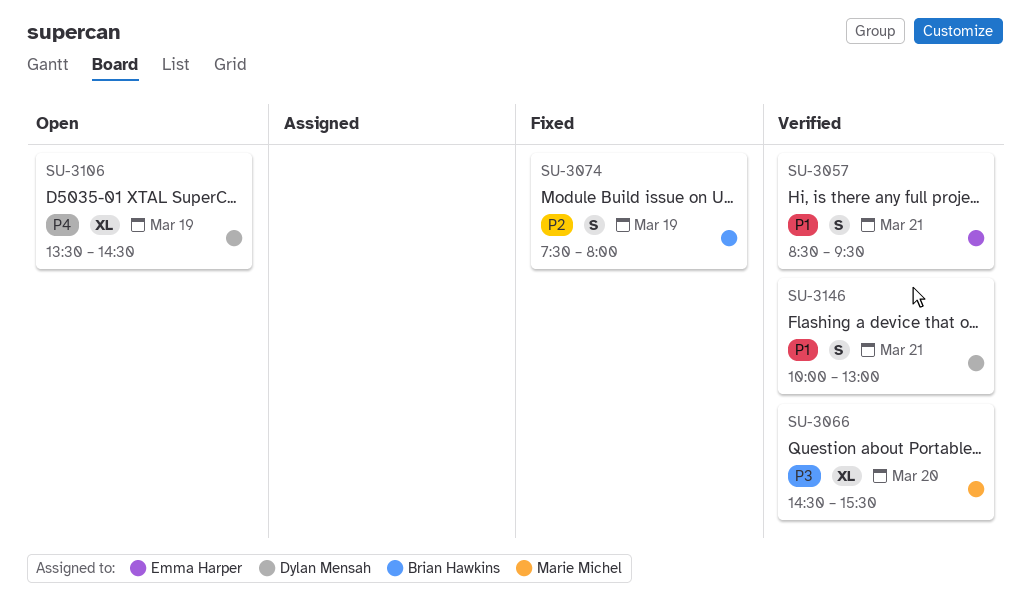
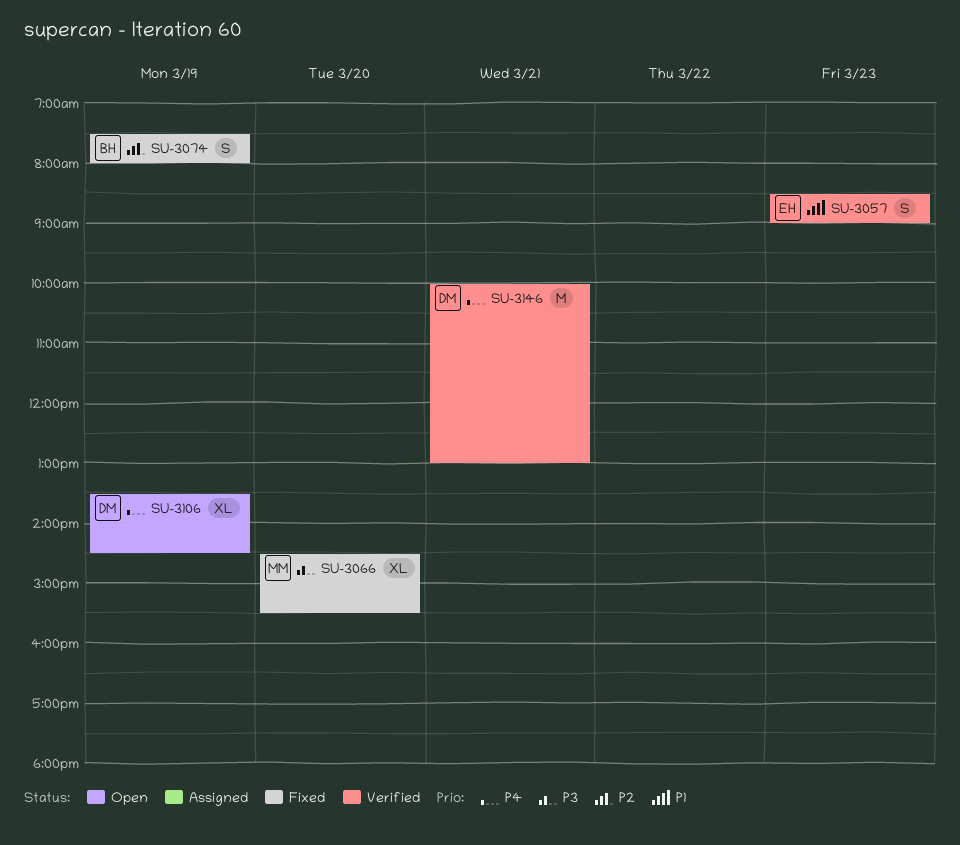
SU-3057, day: Mar 21 -> Mar 23
SU-3057, ends: 09:30 -> 09:00
SU-3066, status: Verified -> Fixed
SU-3146, priority: P1 -> P4
SU-3146, estimate: S -> M

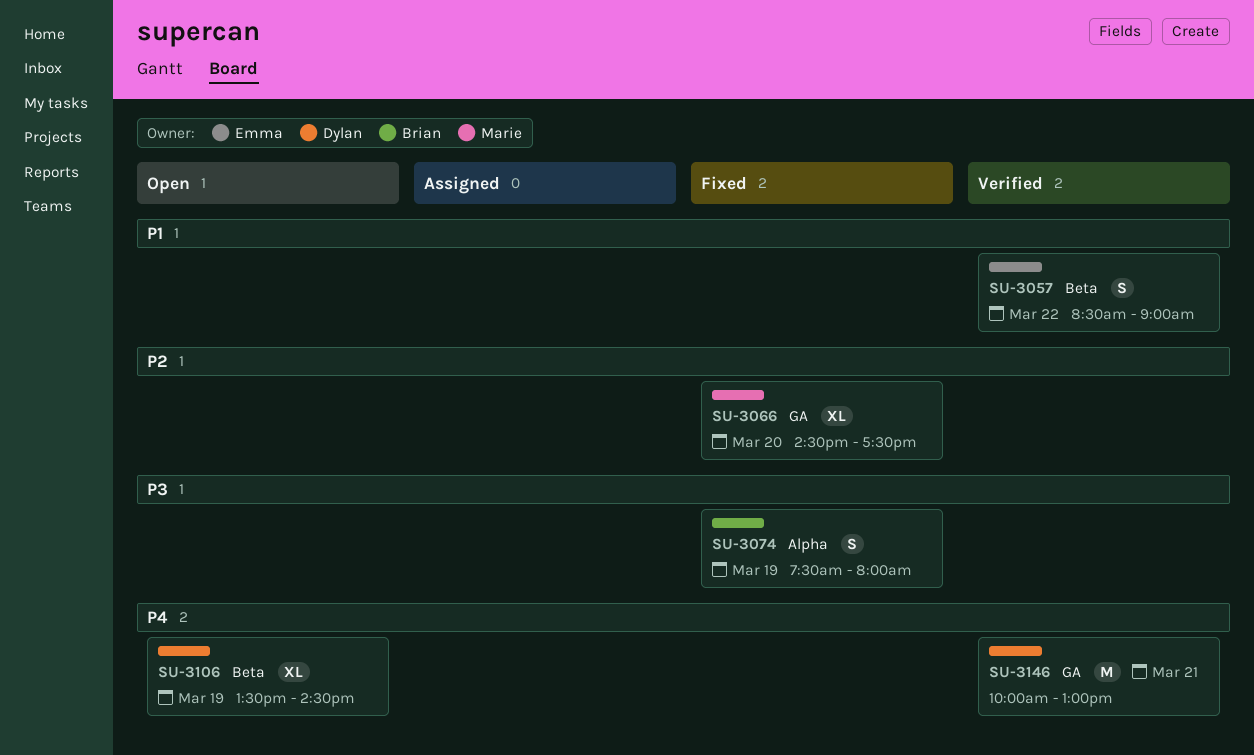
SU-3057, day: Mar 23 -> Mar 22
SU-3066, priority: P3 -> P2
SU-3066, ends: 15:30 -> 17:30
SU-3074, priority: P2 -> P3

